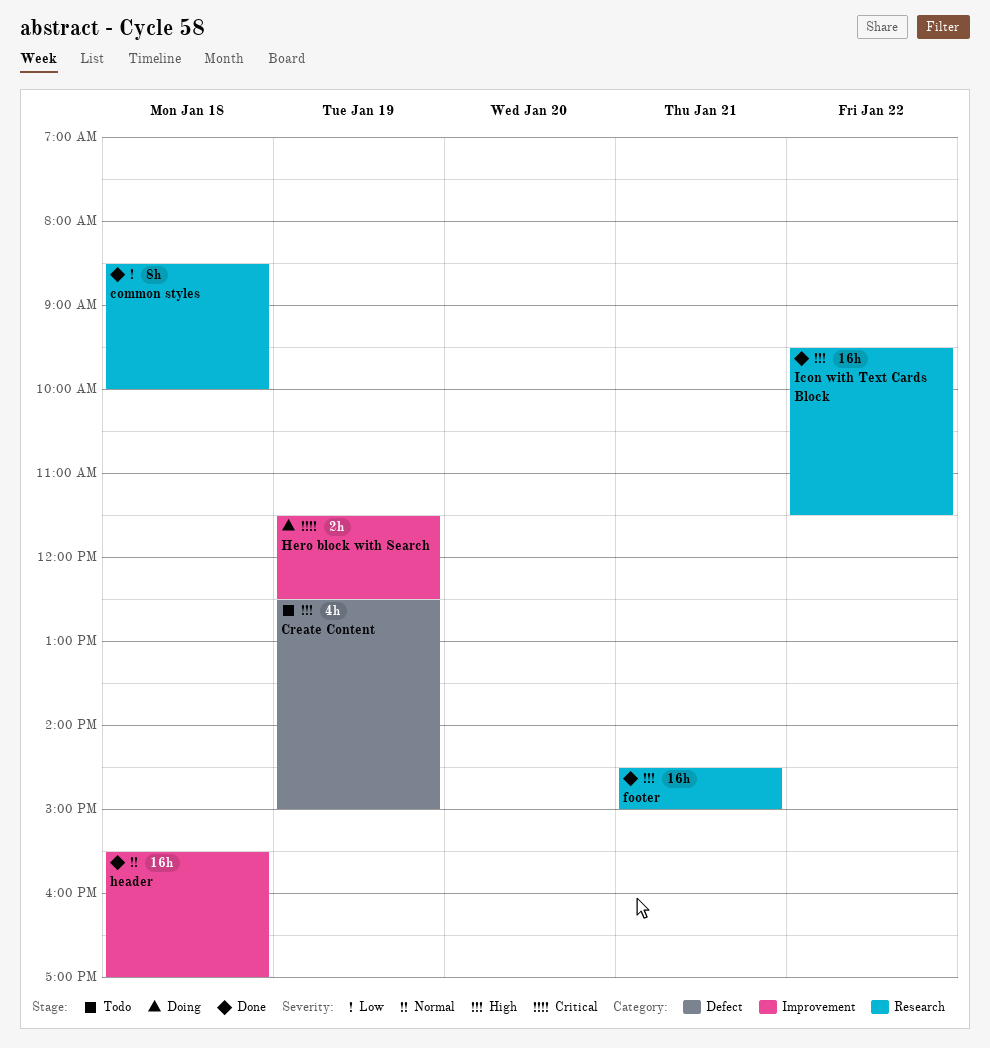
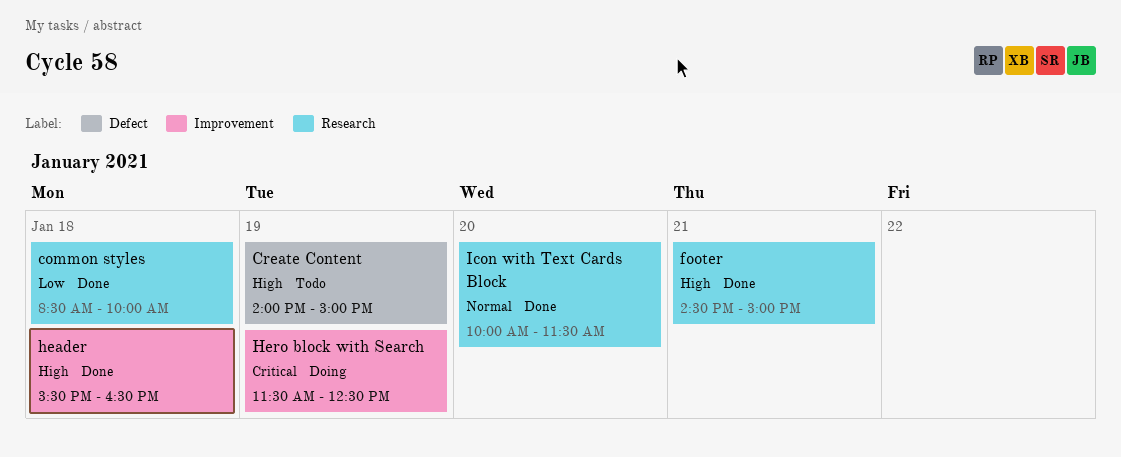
Create Content, begins: 12:30 -> 14:00
header, priority: Normal -> High
header, ends: 17:00 -> 16:30
Icon with Text Cards Block, priority: High -> Normal
Icon with Text Cards Block, day: Jan 22 -> Jan 20
Icon with Text Cards Block, begins: 09:30 -> 10:00

